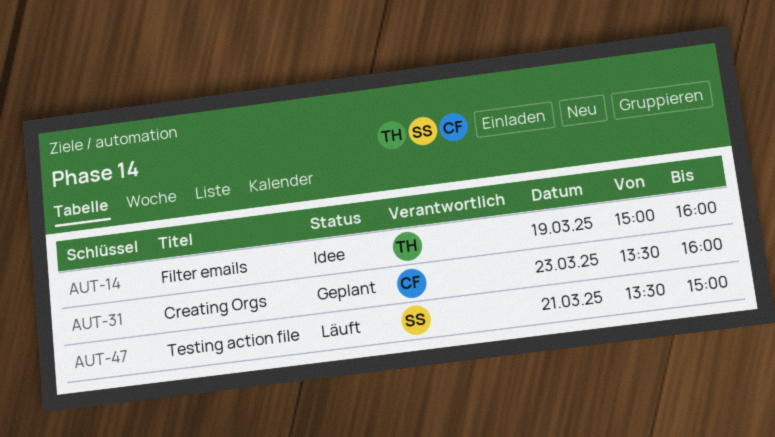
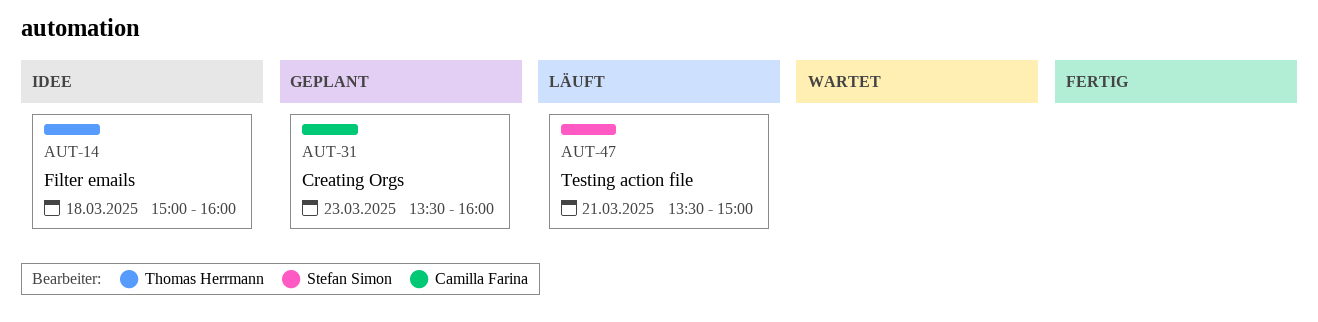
AUT-14, day: Mar 19 -> Mar 18

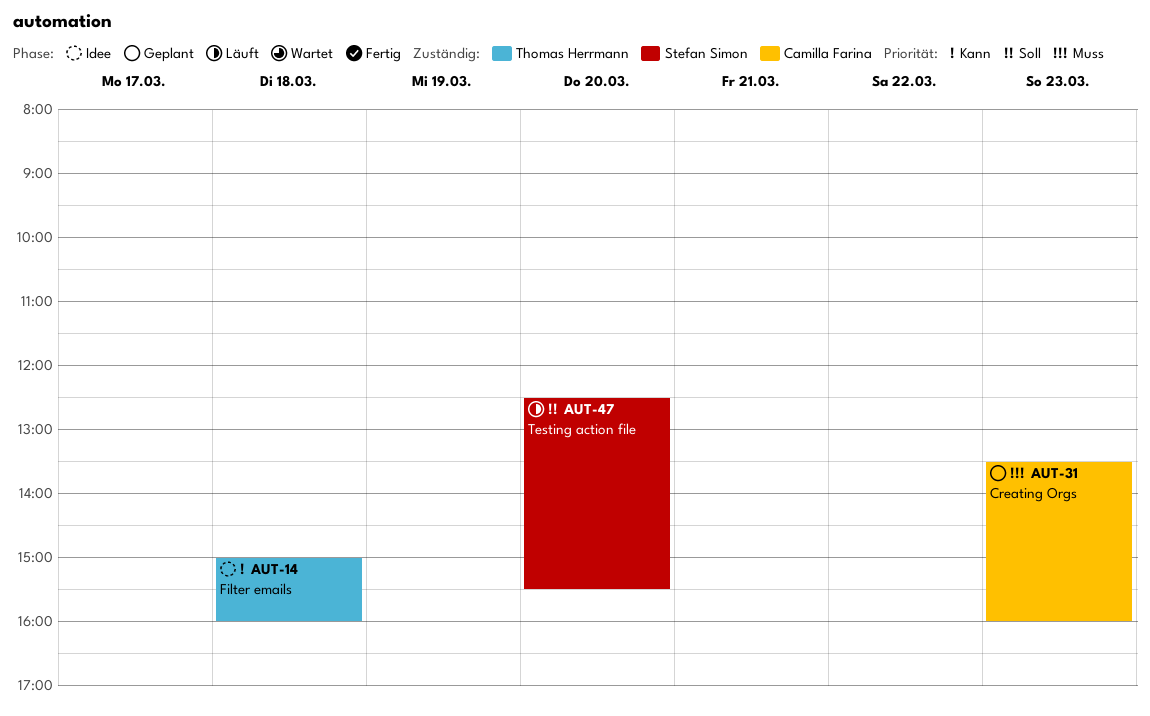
AUT-47, day: Mar 21 -> Mar 20
AUT-47, begins: 13:30 -> 12:30
AUT-47, ends: 15:00 -> 15:30

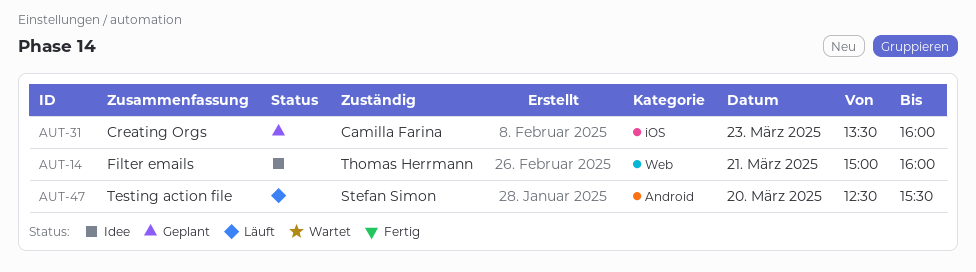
AUT-14, day: Mar 18 -> Mar 21

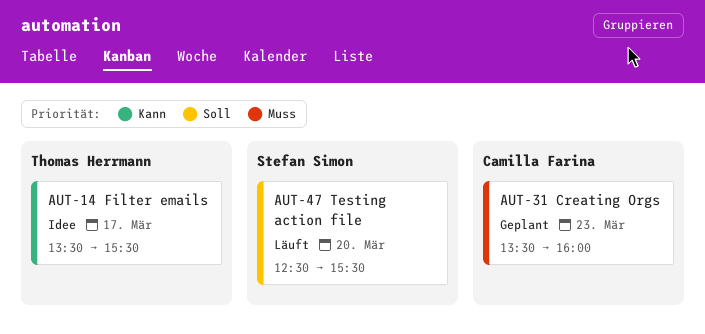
AUT-14, day: Mar 21 -> Mar 17
AUT-14, begins: 15:00 -> 13:30
AUT-14, ends: 16:00 -> 15:30

